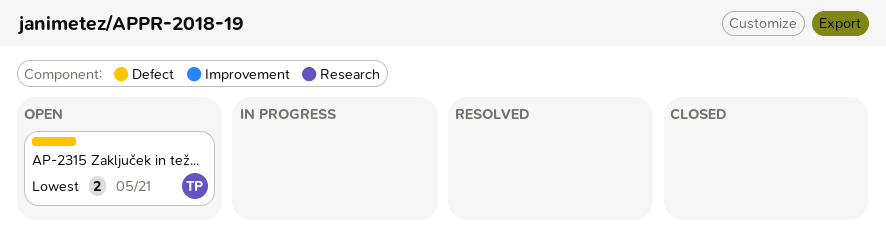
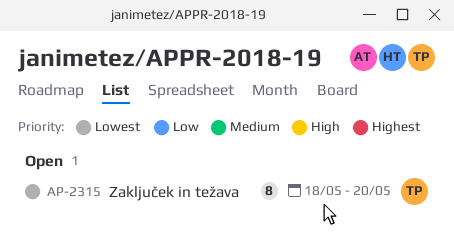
AP-2315, estimate: 2 -> 8
AP-2315, due: May 21 -> May 20

